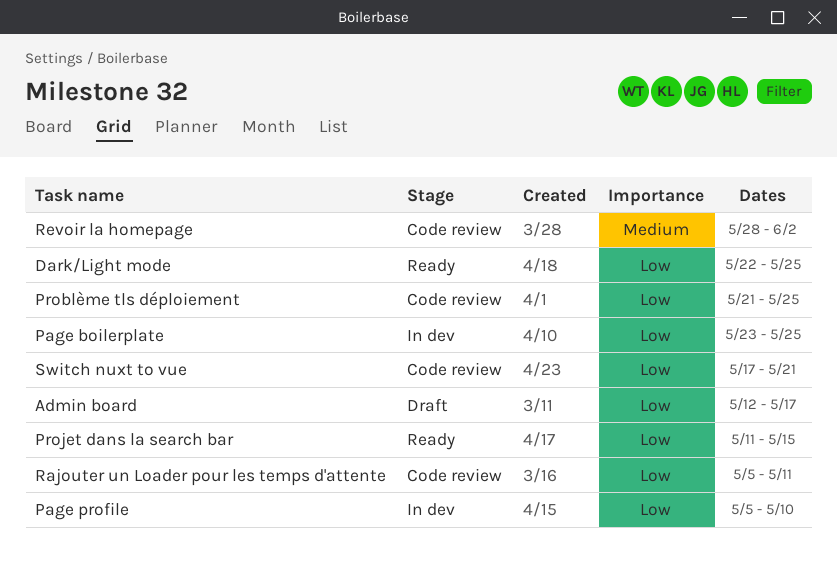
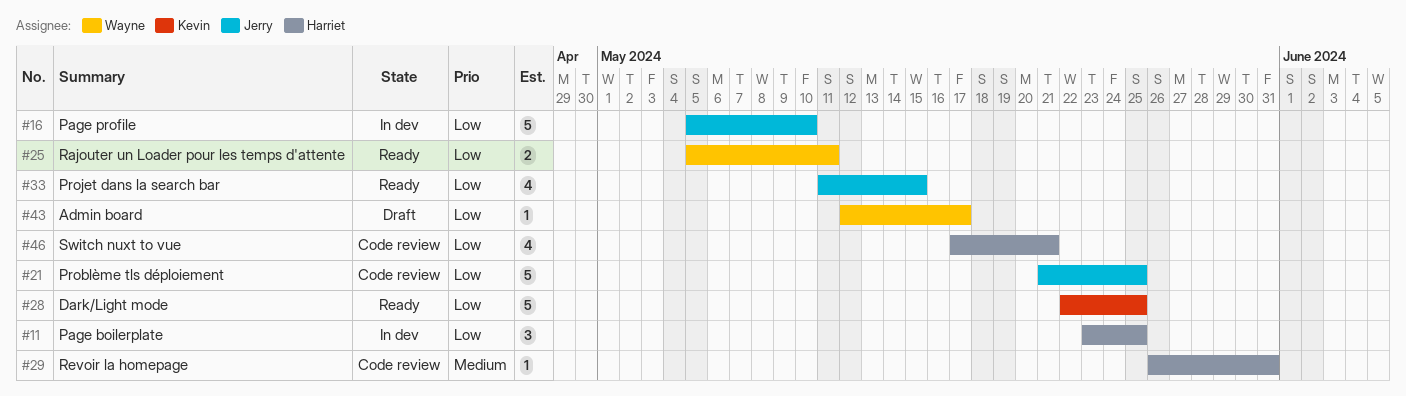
Rajouter un Loader pour les temps d'attente, status: Code review -> Ready
Revoir la homepage, start: May 28 -> May 26
Revoir la homepage, due: Jun 2 -> May 31

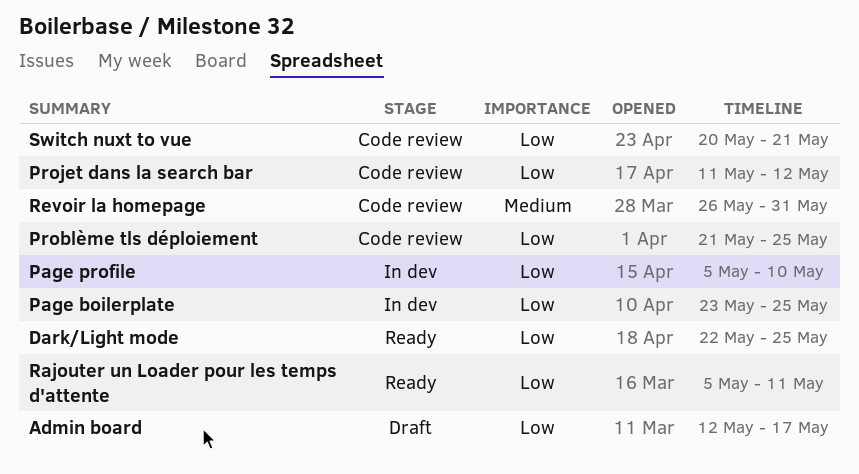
Projet dans la search bar, status: Ready -> Code review
Projet dans la search bar, due: May 15 -> May 12
Switch nuxt to vue, start: May 17 -> May 20

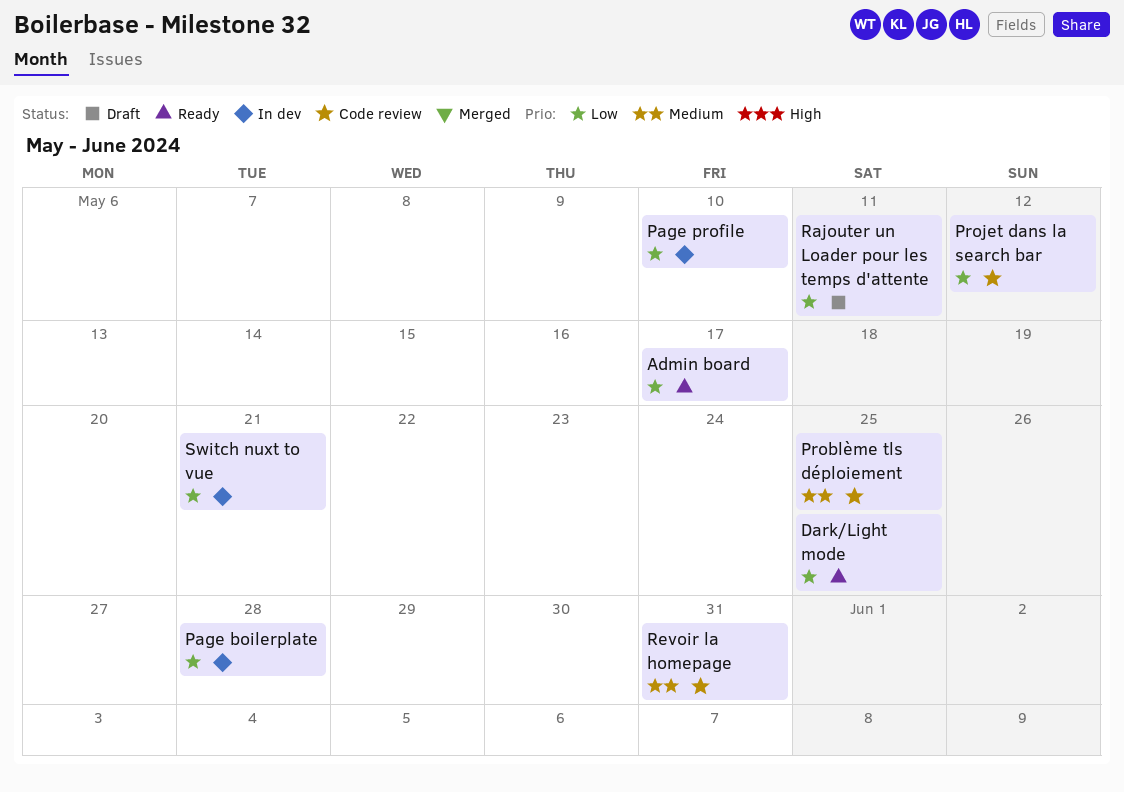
Admin board, status: Draft -> Ready
Page boilerplate, due: May 25 -> May 28
Problème tls déploiement, priority: Low -> Medium
Rajouter un Loader pour les temps d'attente, status: Ready -> Draft
Switch nuxt to vue, status: Code review -> In dev

